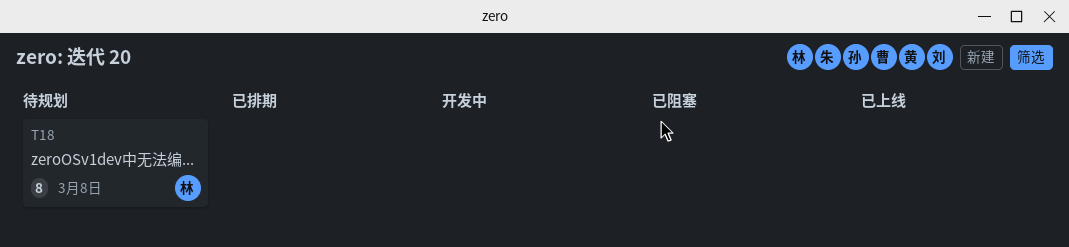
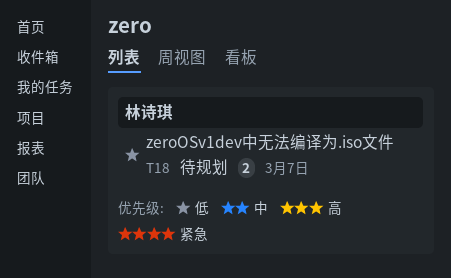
T18, estimate: 8 -> 2
T18, due: Mar 8 -> Mar 7

